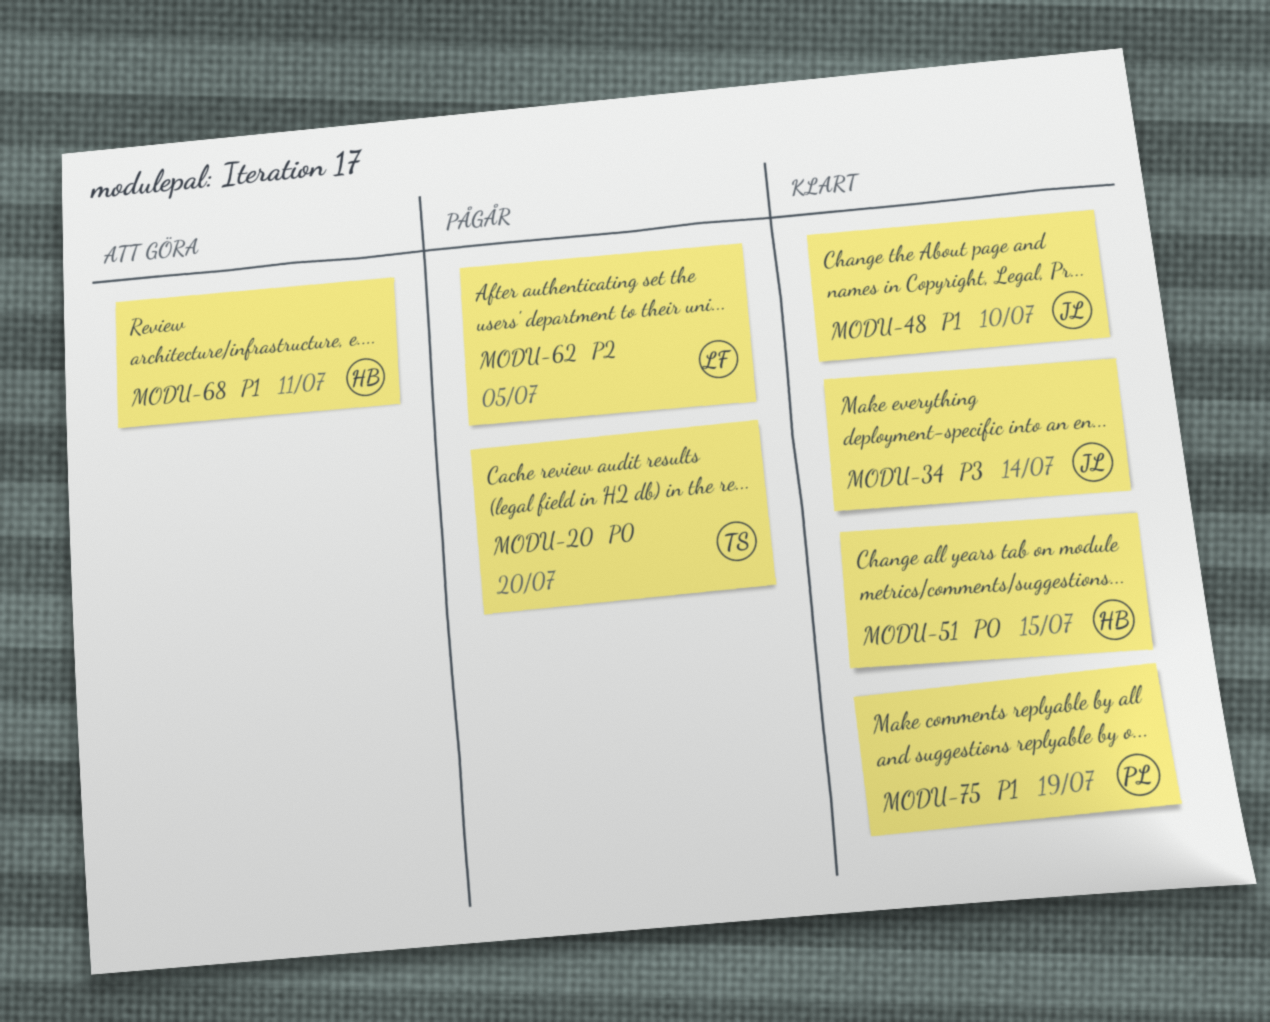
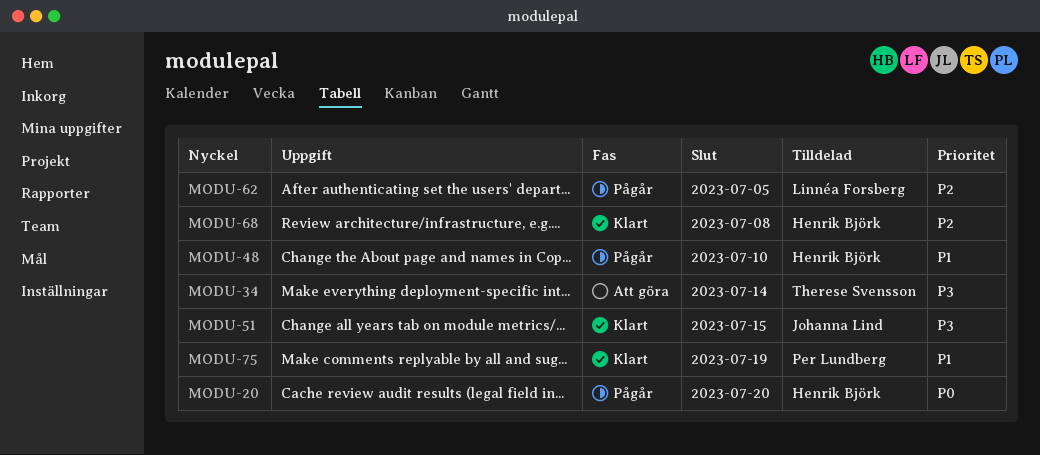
MODU-20, owner: Therese Svensson -> Henrik Björk
MODU-34, status: Klart -> Att göra
MODU-34, owner: Johanna Lind -> Therese Svensson
MODU-48, status: Klart -> Pågår
MODU-48, owner: Johanna Lind -> Henrik Björk
MODU-51, owner: Henrik Björk -> Johanna Lind
MODU-51, priority: P0 -> P3
MODU-68, status: Att göra -> Klart
MODU-68, priority: P1 -> P2
MODU-68, due: Jul 11 -> Jul 8

